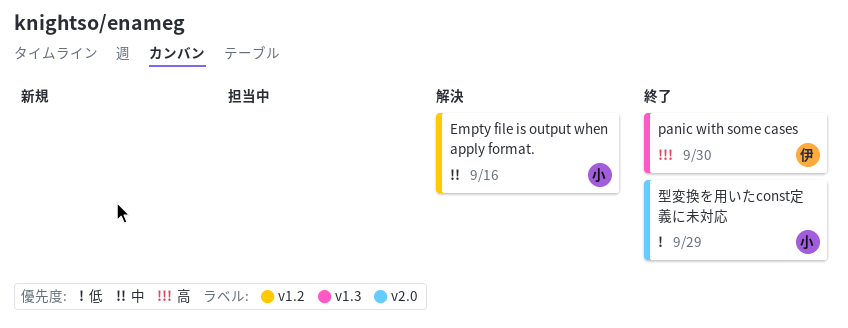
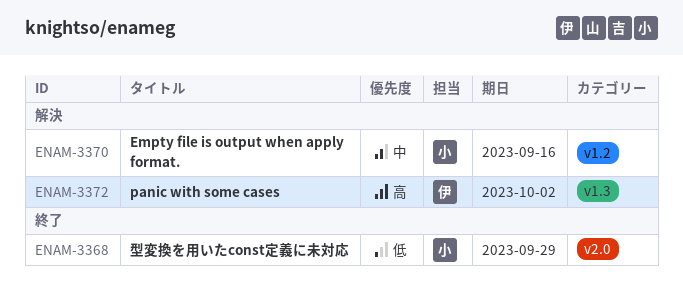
panic with some cases, status: 終了 -> 解決
panic with some cases, due: Sep 30 -> Oct 2

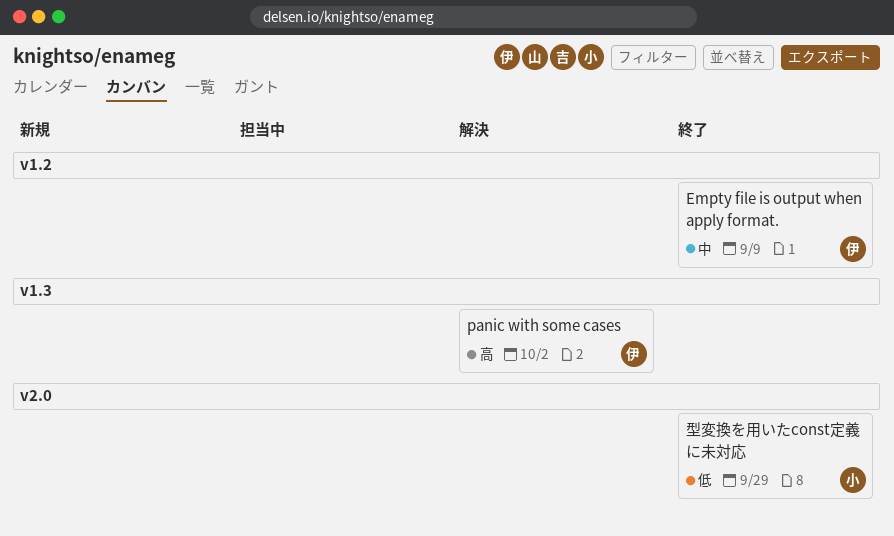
Empty file is output when apply format., status: 解決 -> 終了
Empty file is output when apply format., owner: 小 -> 伊
Empty file is output when apply format., due: Sep 16 -> Sep 9

